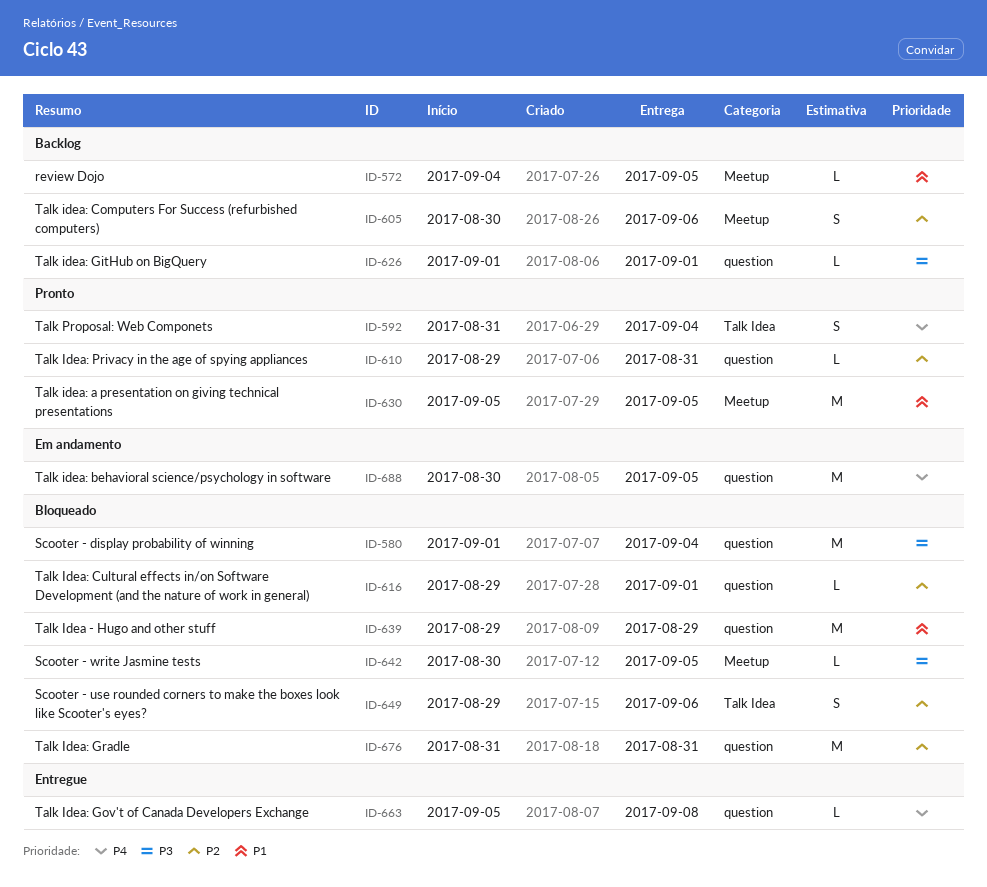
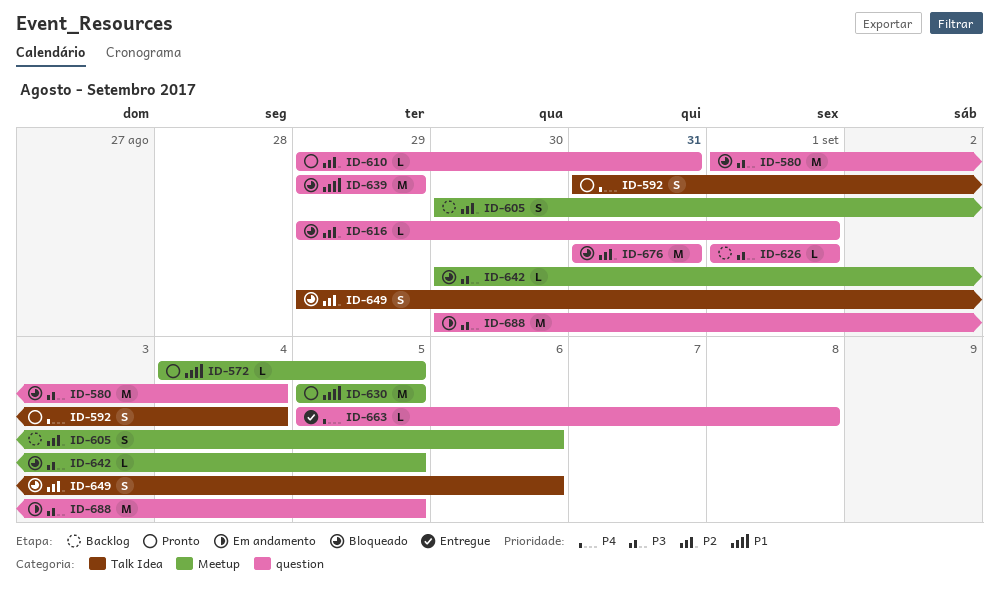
ID-572, status: Backlog -> Pronto
ID-688, priority: P4 -> P3

